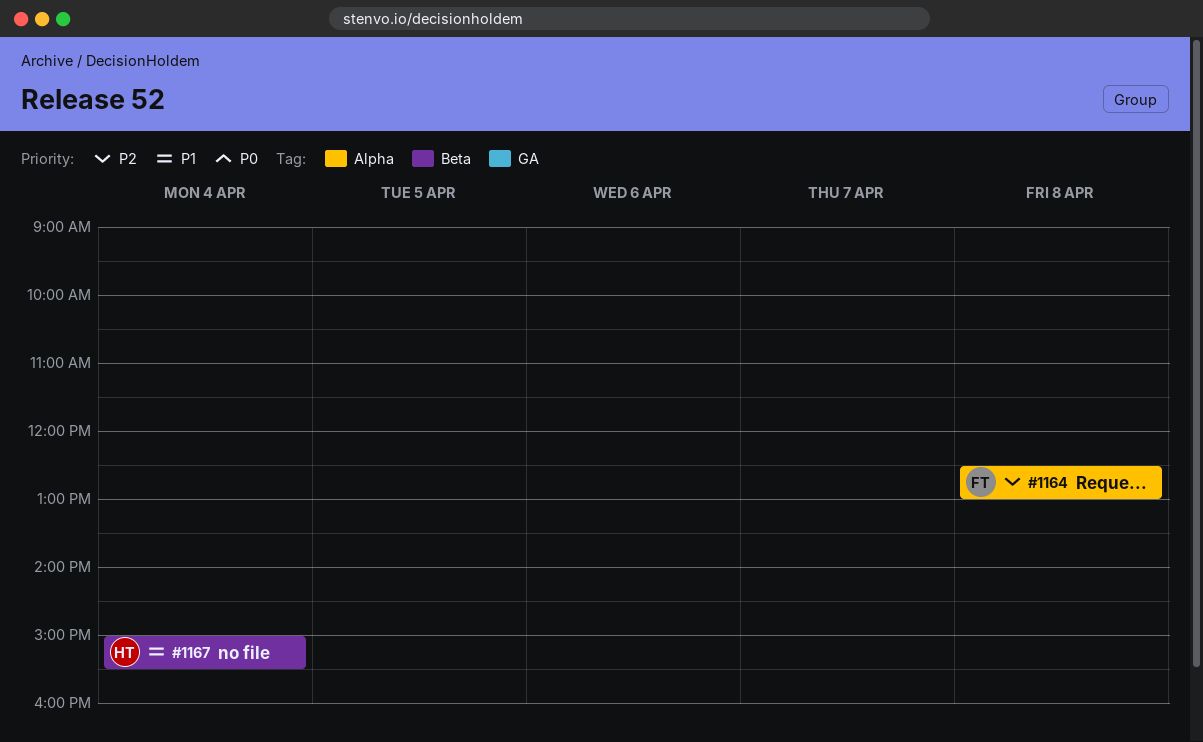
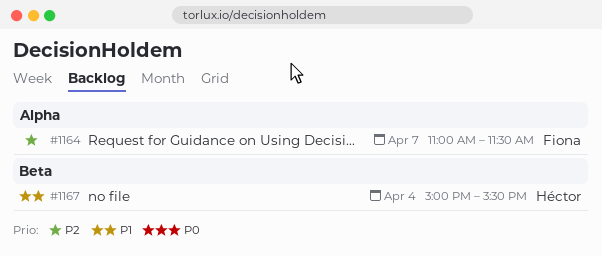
#1164, day: Apr 8 -> Apr 7
#1164, begins: 12:30 -> 11:00
#1164, ends: 13:00 -> 11:30

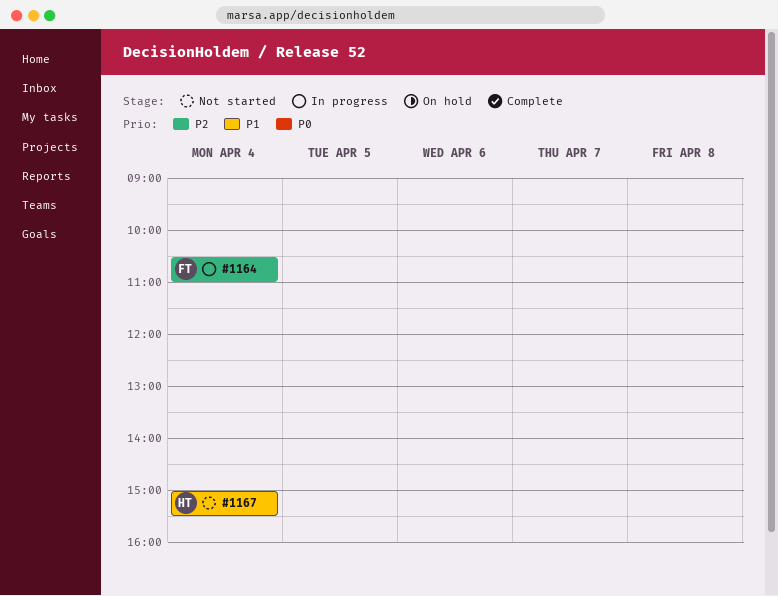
#1164, day: Apr 7 -> Apr 4
#1164, begins: 11:00 -> 10:30
#1164, ends: 11:30 -> 11:00

